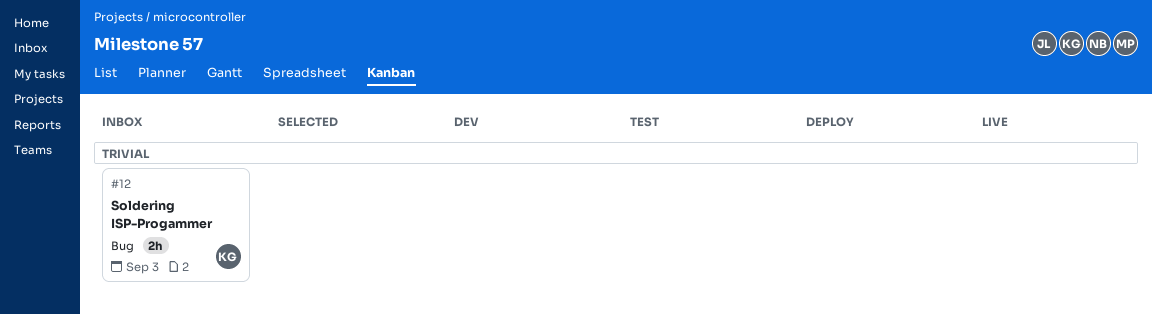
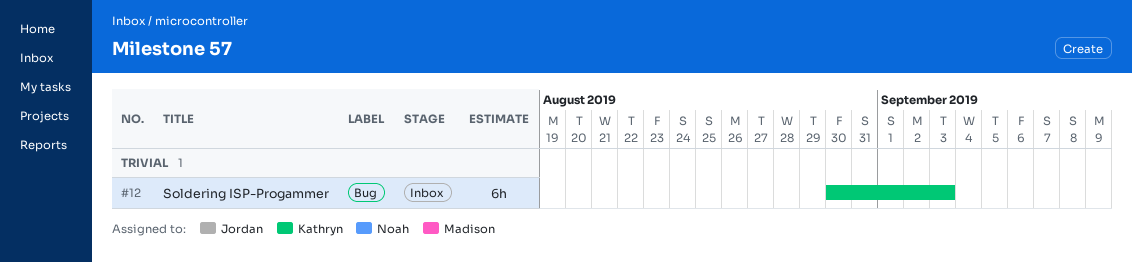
#12, estimate: 2h -> 6h

